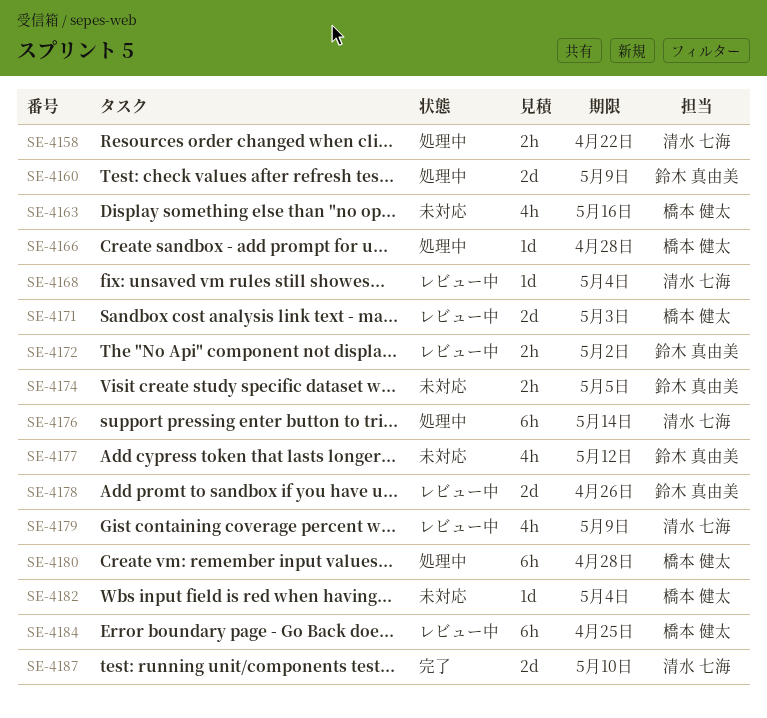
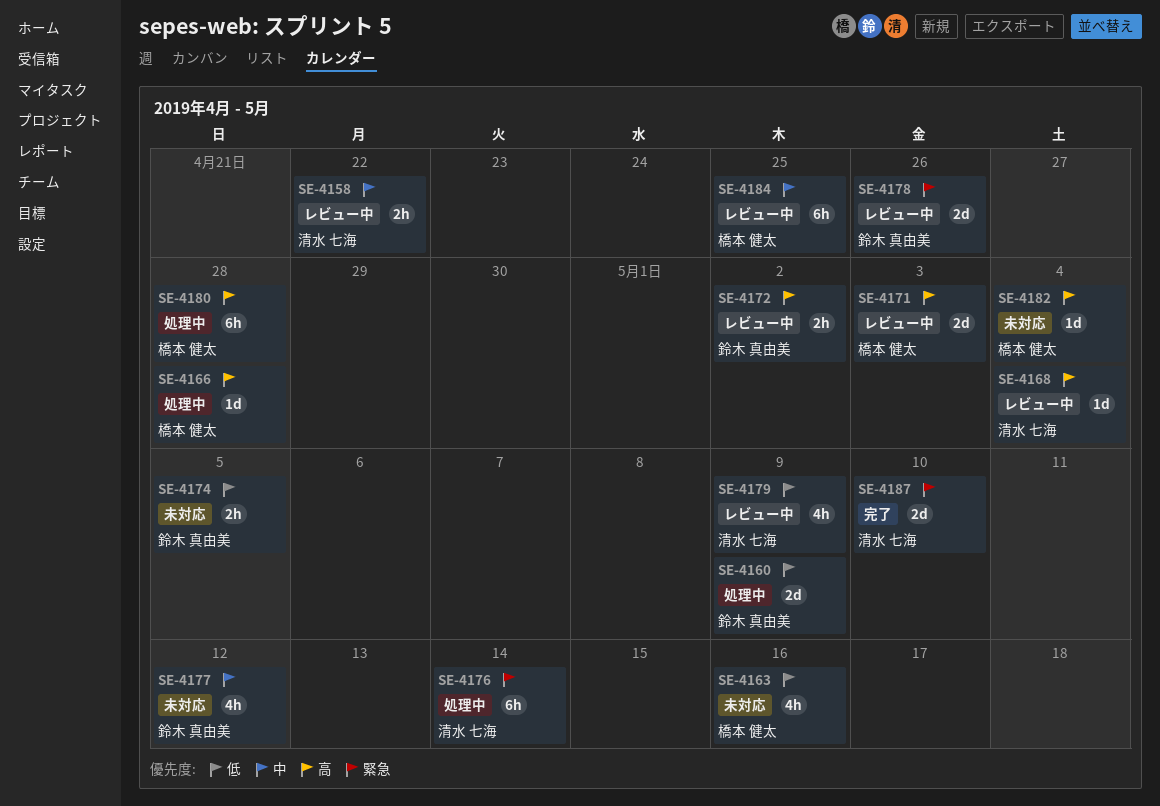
SE-4158, status: 処理中 -> レビュー中

